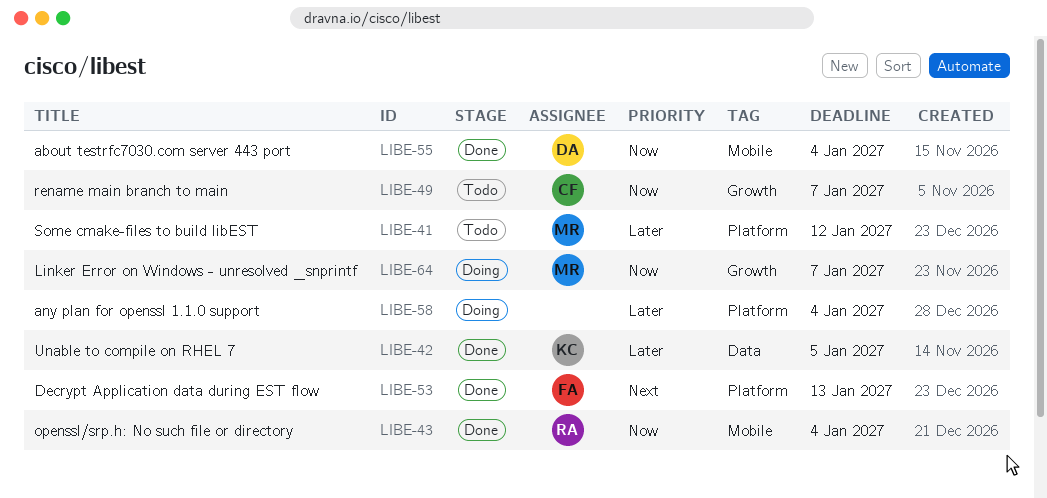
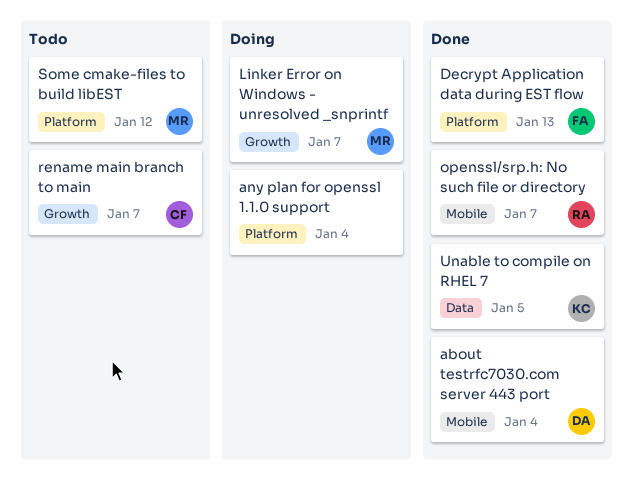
openssl/srp.h: No such file or directory, due: Jan 4 -> Jan 7

